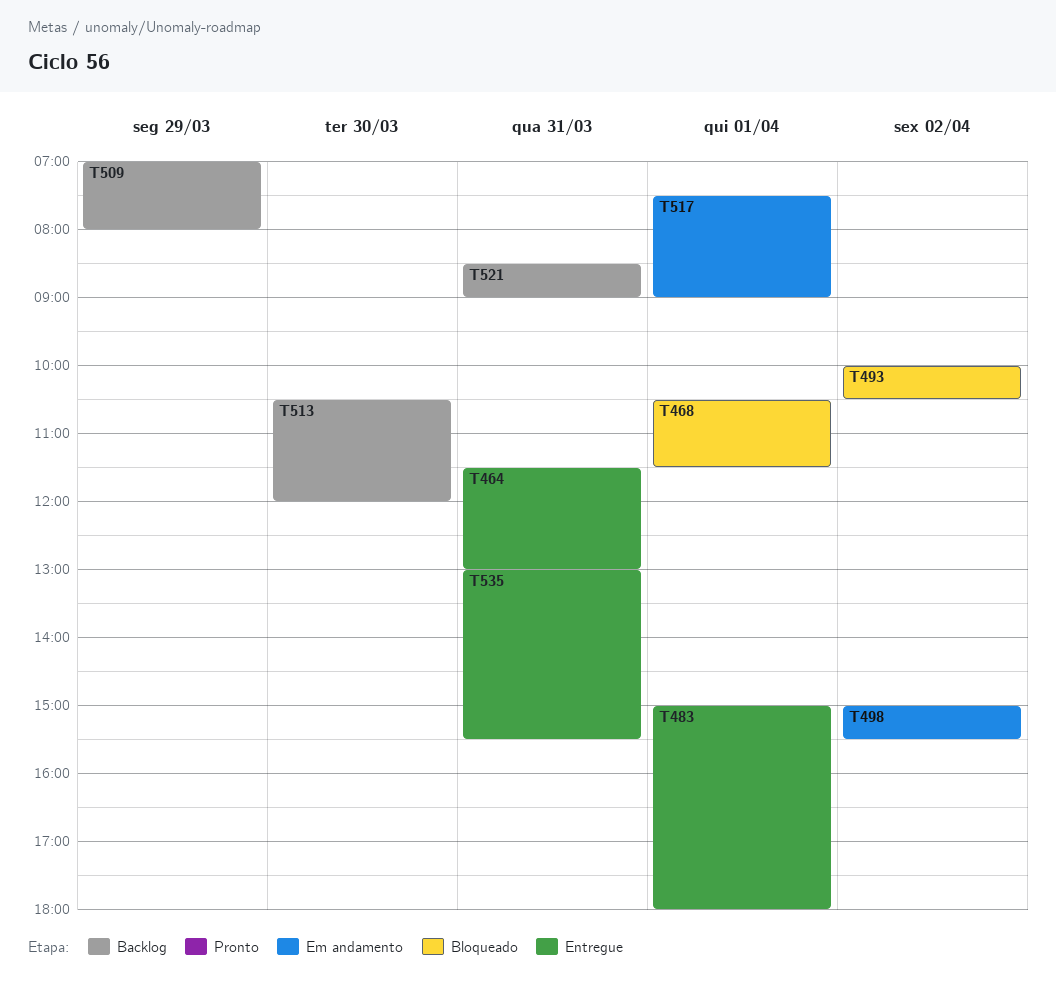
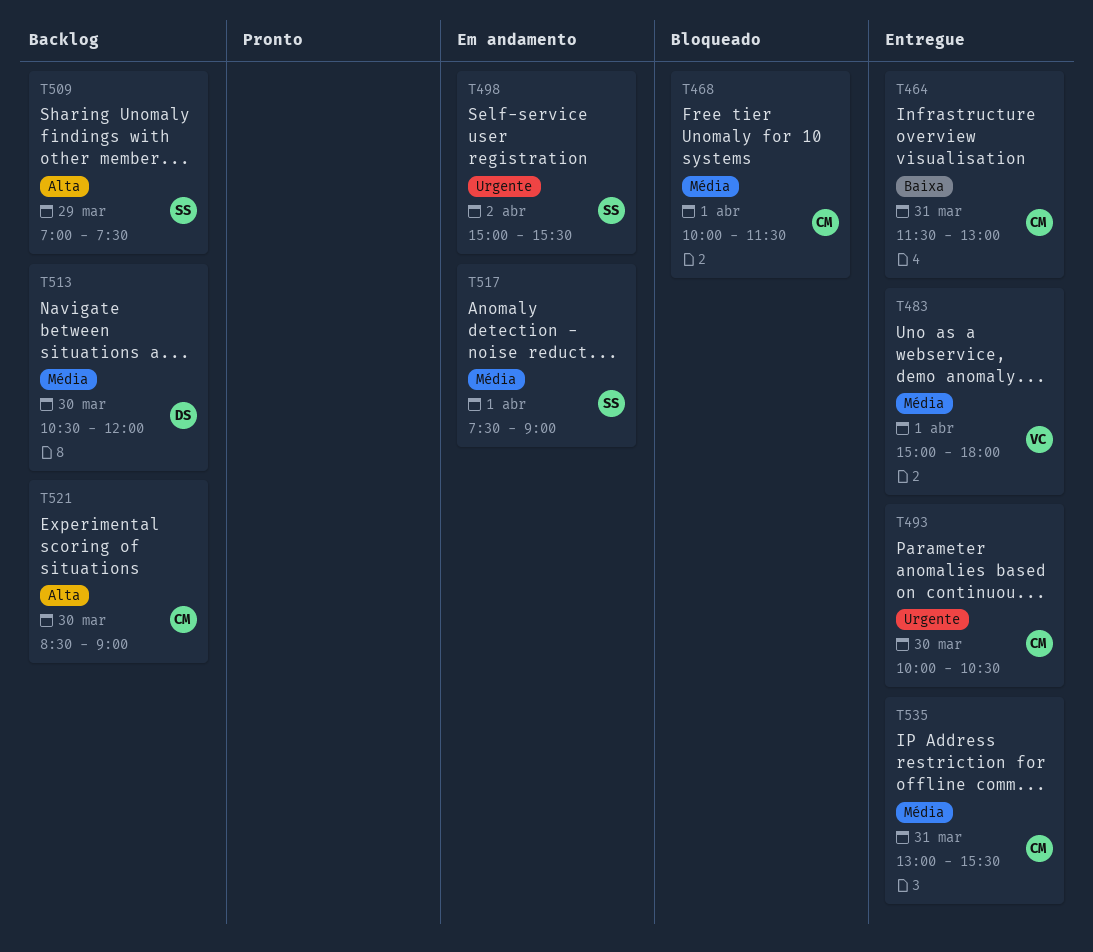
T468, begins: 10:30 -> 10:00
T493, status: Bloqueado -> Entregue
T493, day: Apr 2 -> Mar 30
T509, ends: 08:00 -> 07:30
T521, day: Mar 31 -> Mar 30

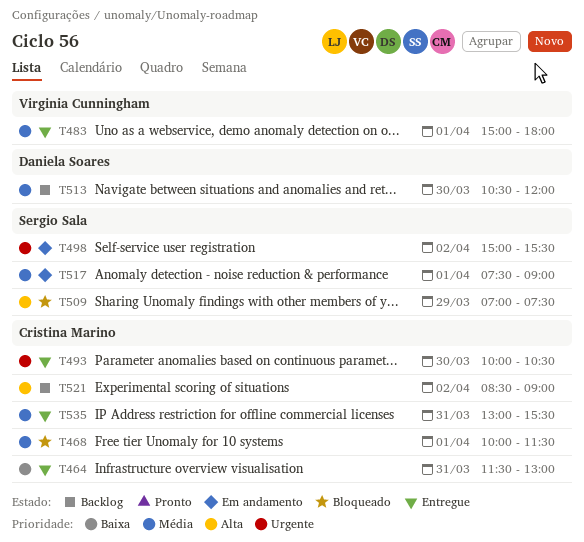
T509, status: Backlog -> Bloqueado
T521, day: Mar 30 -> Apr 2

